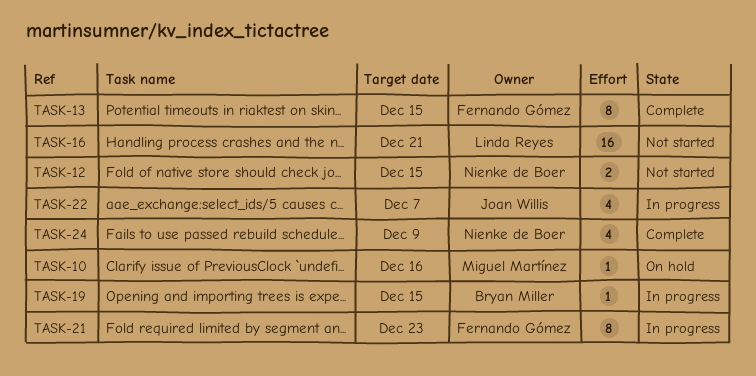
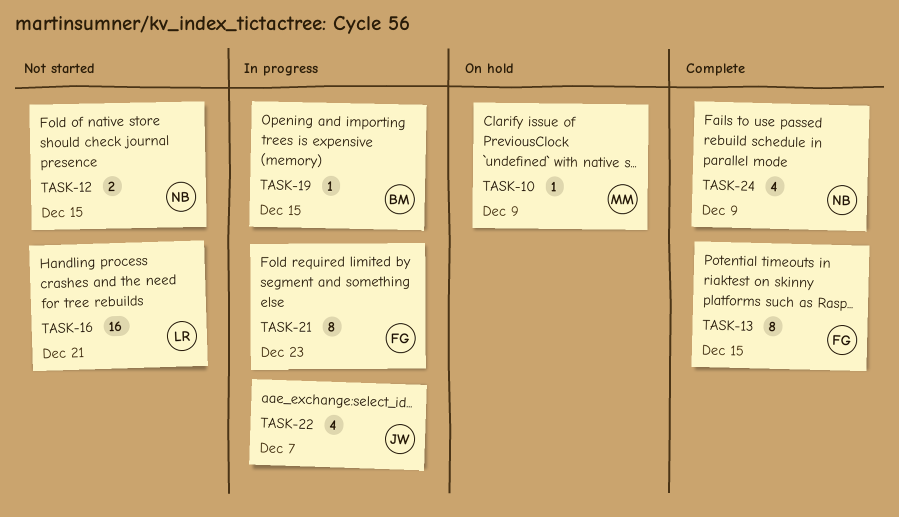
TASK-10, due: Dec 16 -> Dec 9

